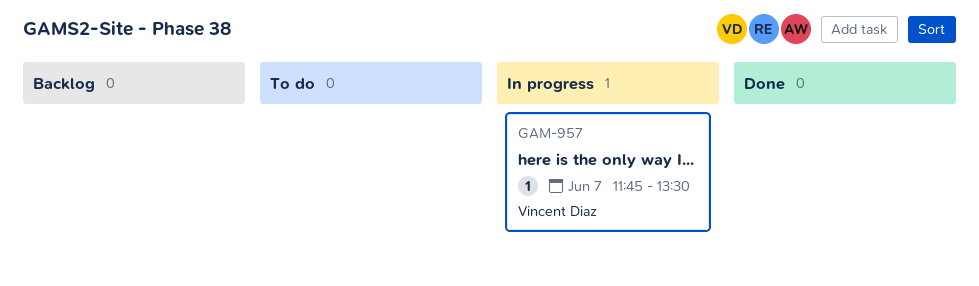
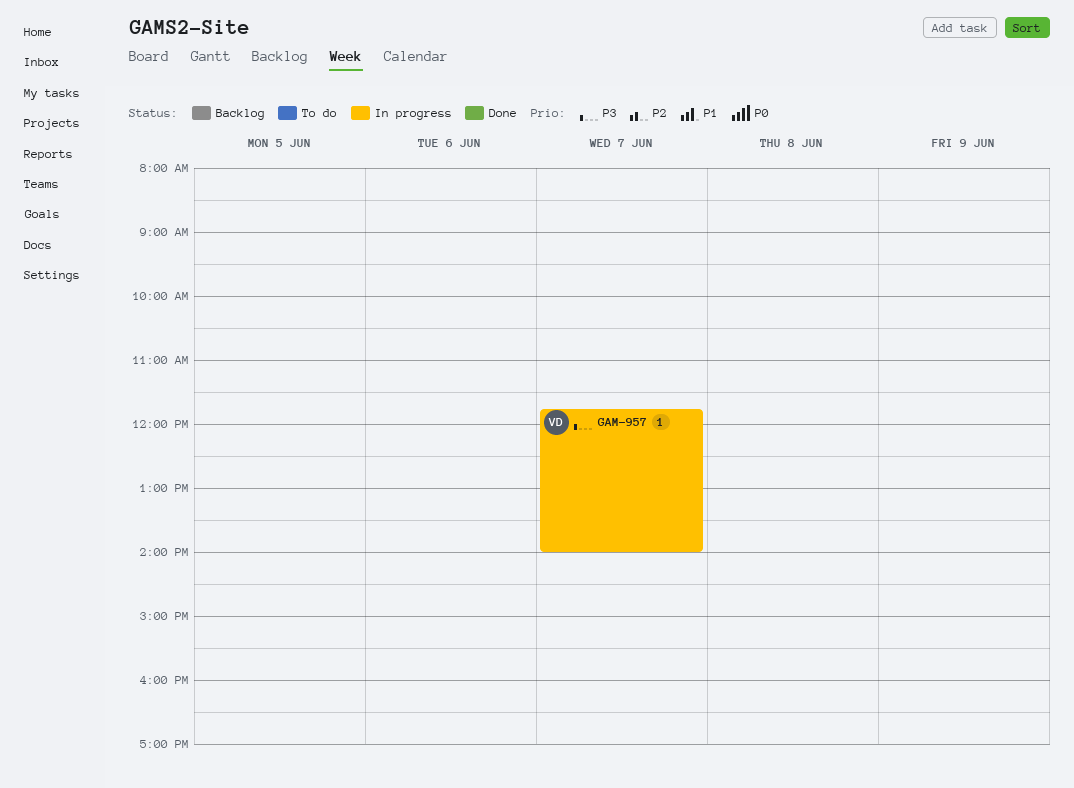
GAM-957, ends: 13:30 -> 14:00

